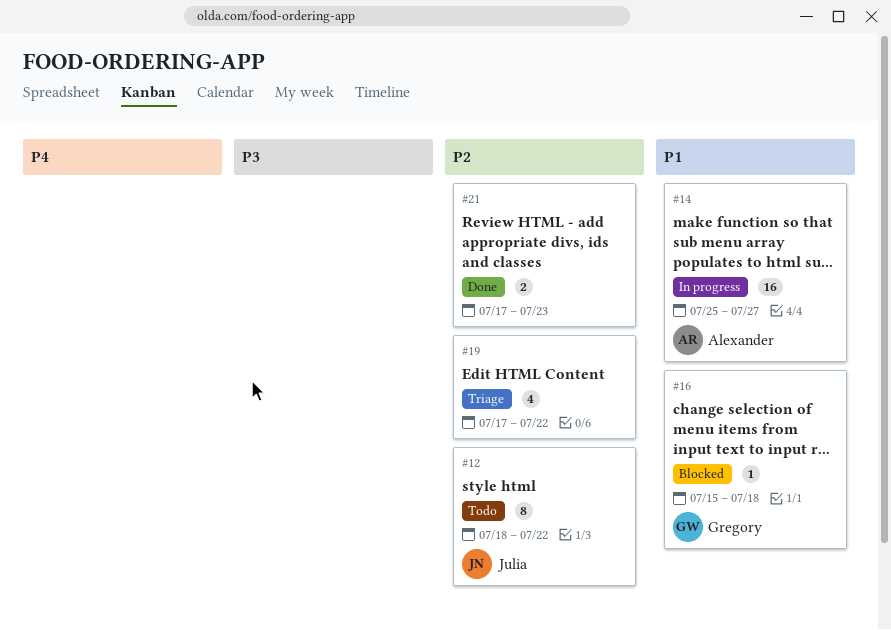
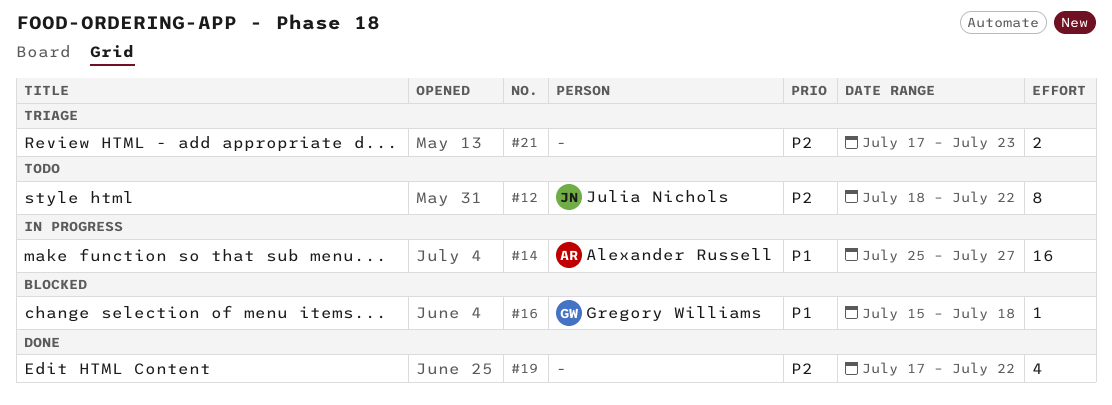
#19, status: Triage -> Done
#21, status: Done -> Triage

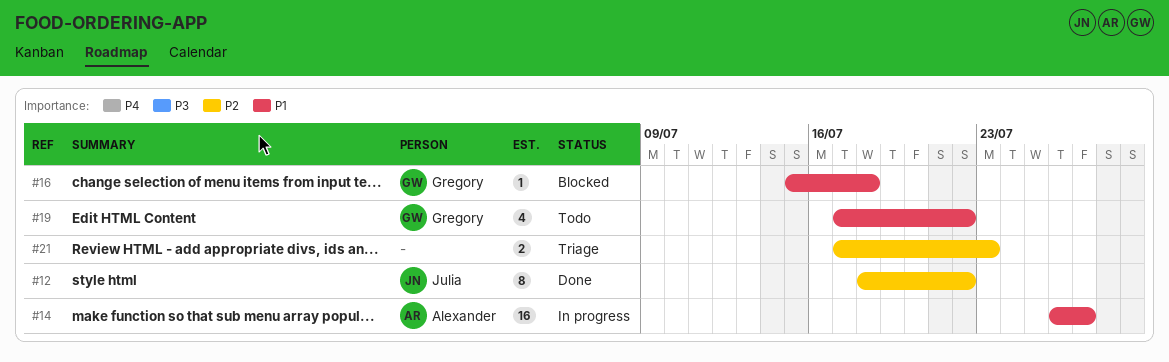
#12, status: Todo -> Done
#14, start: Jul 25 -> Jul 26
#19, status: Done -> Todo
#19, owner: none -> Gregory Williams
#19, priority: P2 -> P1

